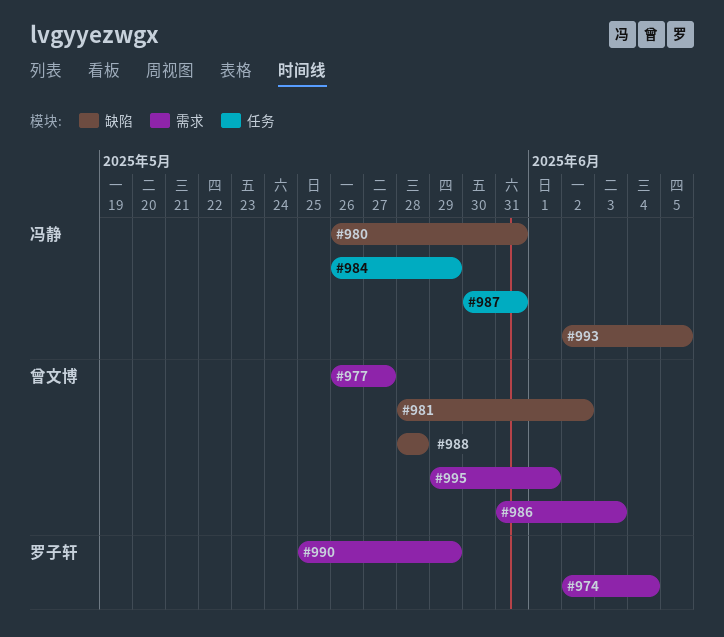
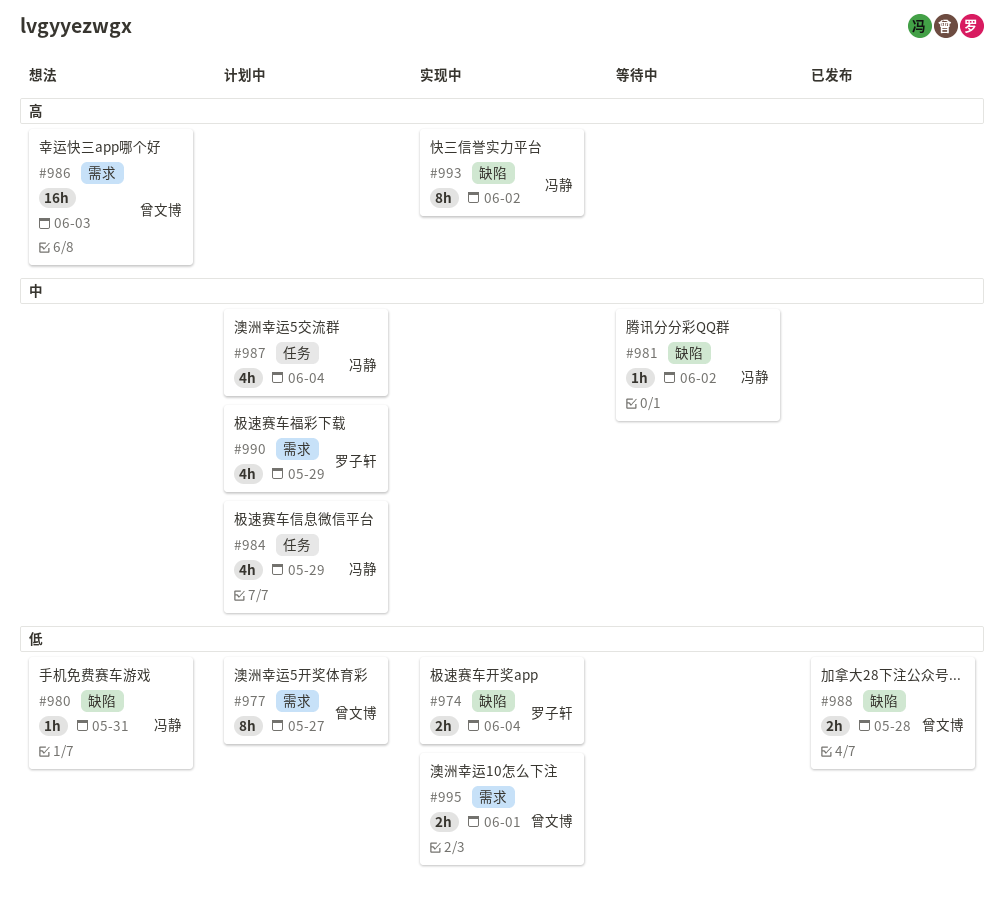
#974, label: 需求 -> 缺陷
#981, owner: 曾文博 -> 冯静
#987, due: May 31 -> Jun 4
#993, due: Jun 5 -> Jun 2

